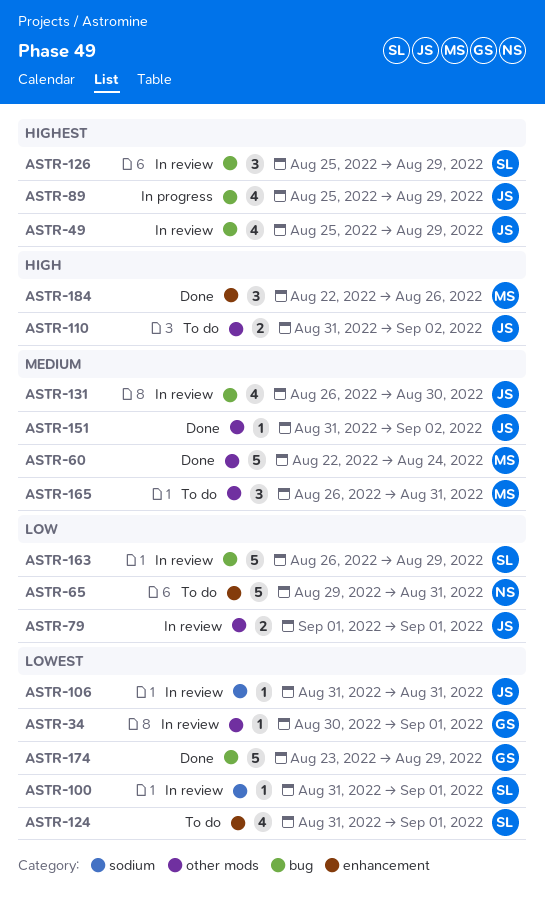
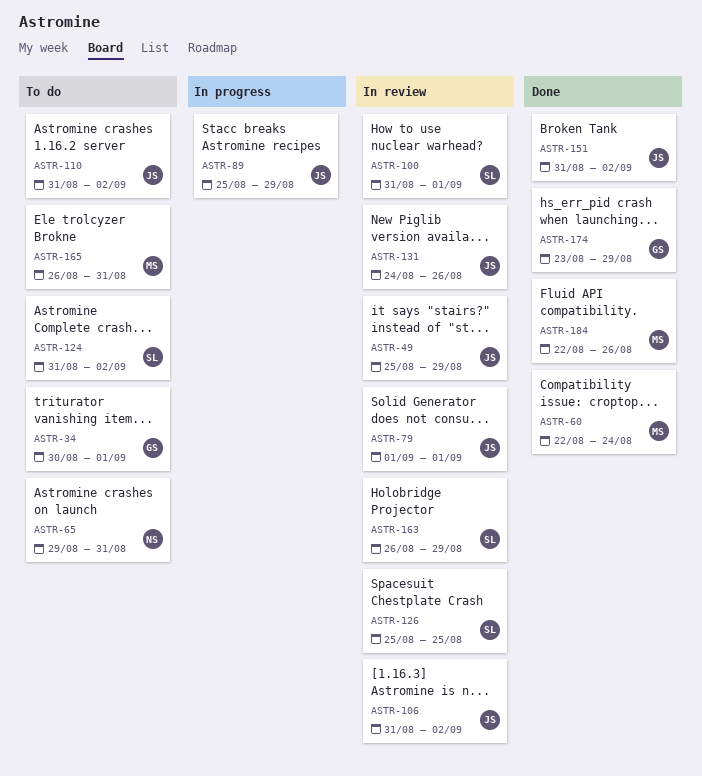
ASTR-34, status: In review -> To do
ASTR-106, due: Aug 31 -> Sep 2
ASTR-124, due: Sep 1 -> Sep 2
ASTR-126, due: Aug 29 -> Aug 25
ASTR-131, start: Aug 26 -> Aug 24
ASTR-131, due: Aug 30 -> Aug 26

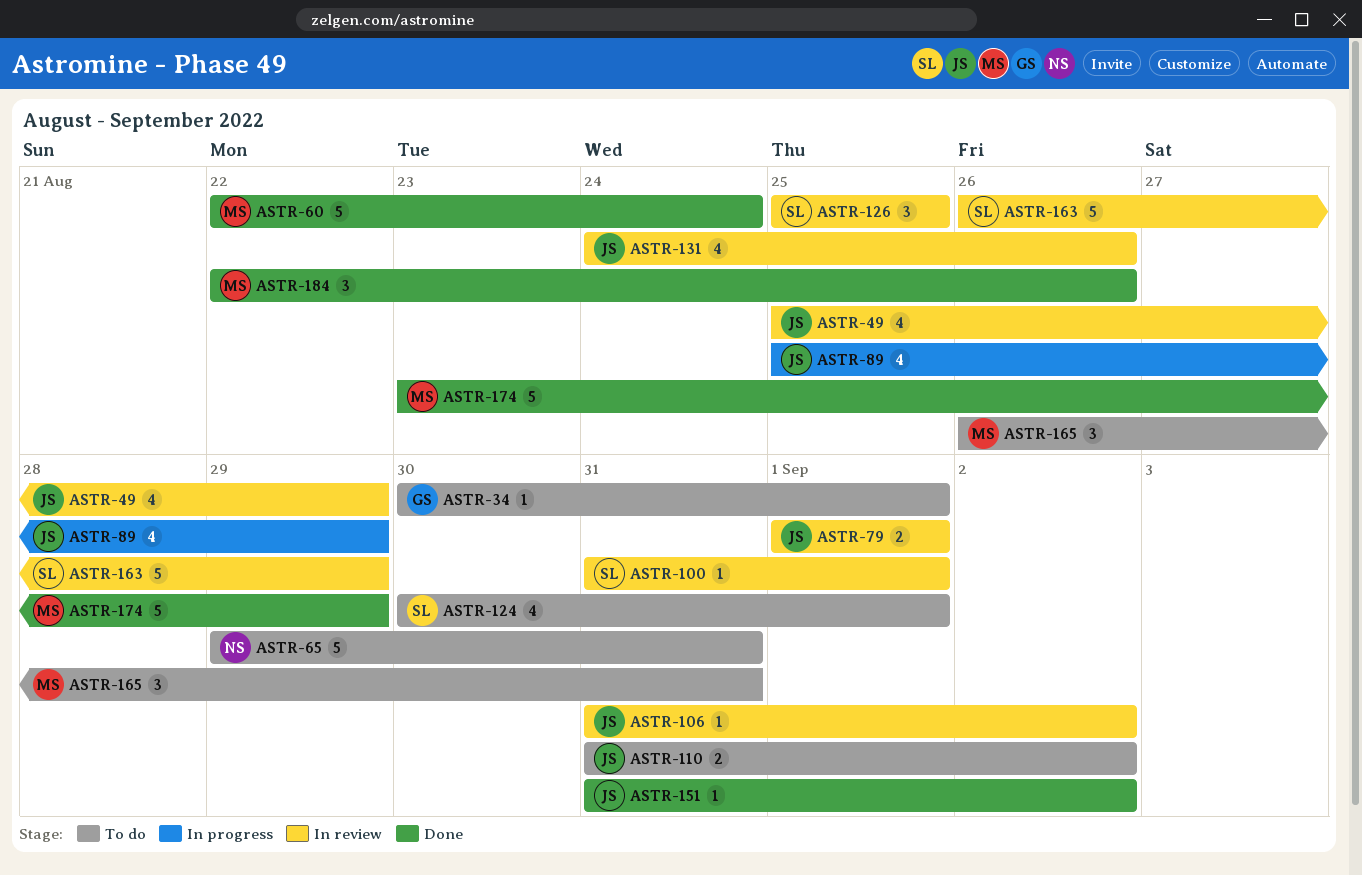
ASTR-124, start: Aug 31 -> Aug 30
ASTR-124, due: Sep 2 -> Sep 1
ASTR-174, owner: GS -> MS

